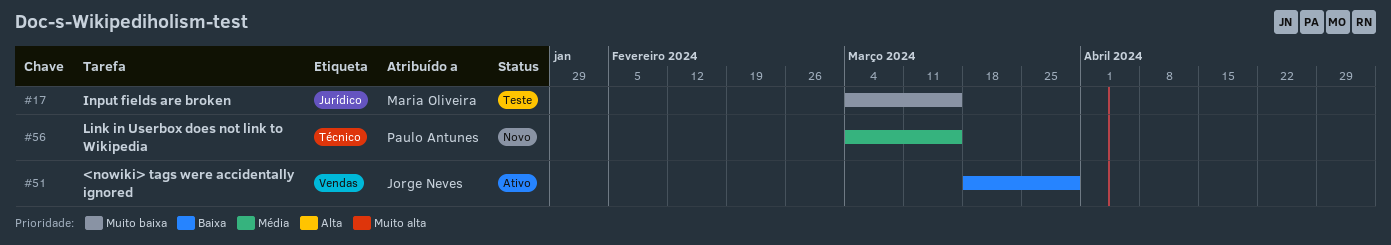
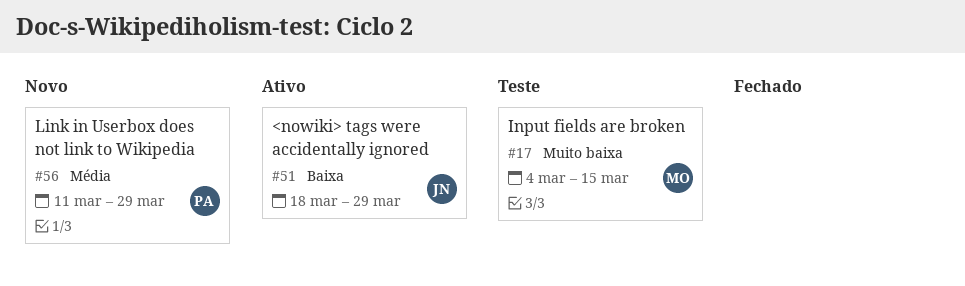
#56, start: Mar 4 -> Mar 11
#56, due: Mar 15 -> Mar 29

